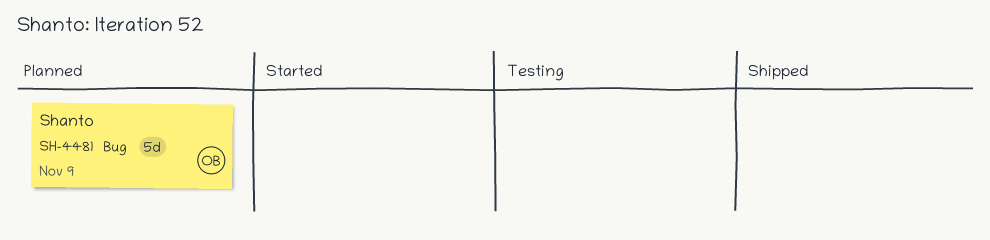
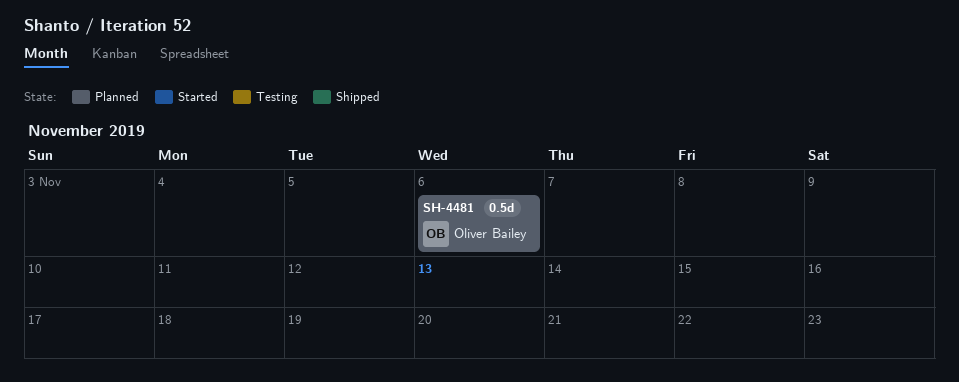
SH-4481, estimate: 5d -> 0.5d
SH-4481, due: Nov 9 -> Nov 6

